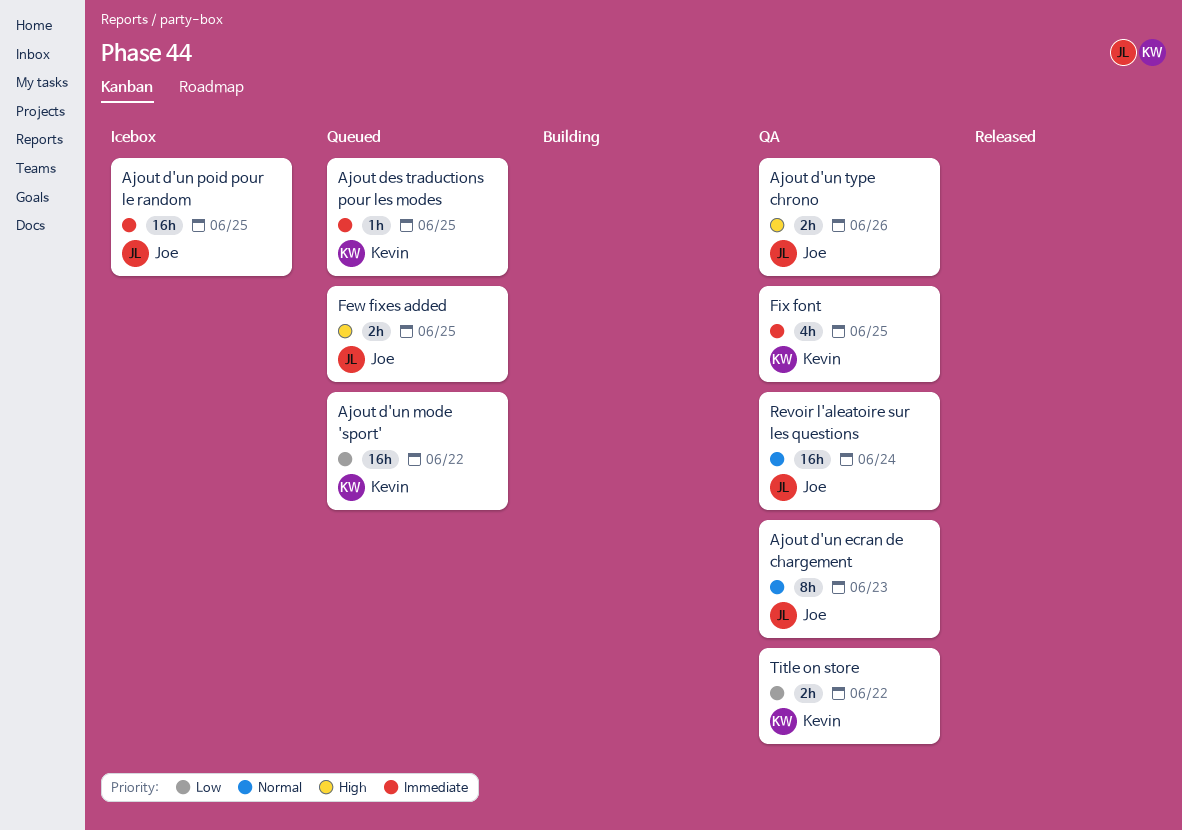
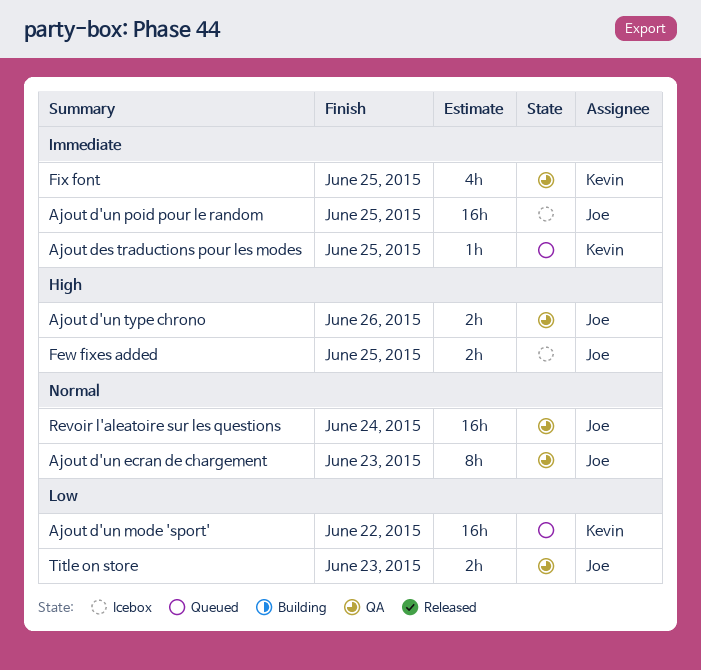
Few fixes added, status: Queued -> Icebox
Title on store, owner: Kevin -> Joe
Title on store, due: Jun 22 -> Jun 23

